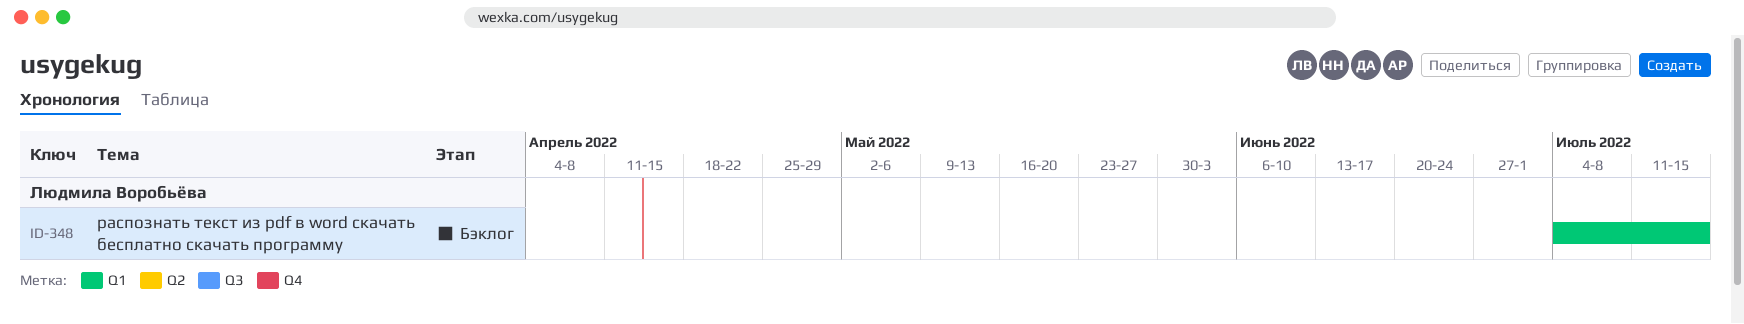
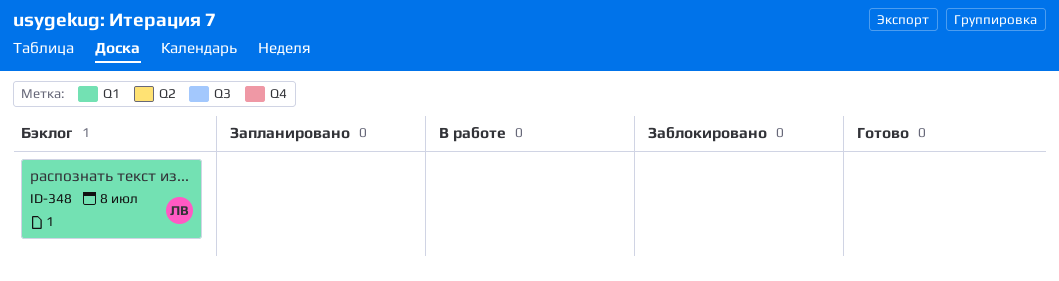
ID-348, due: Jul 15 -> Jul 8

